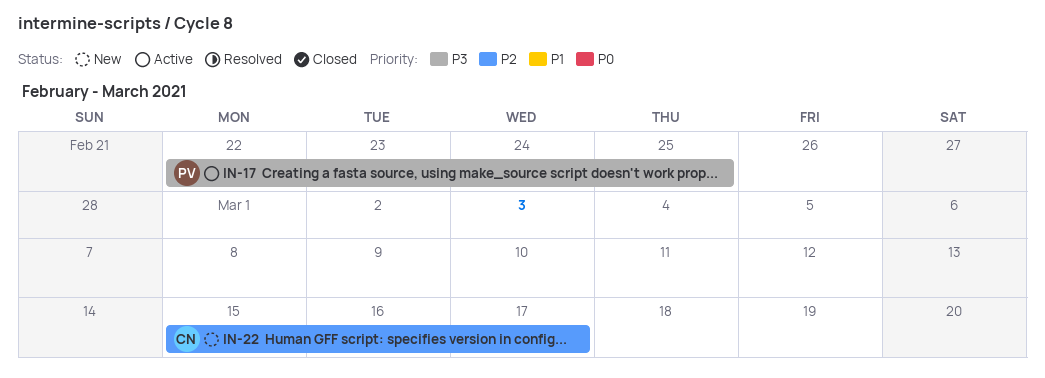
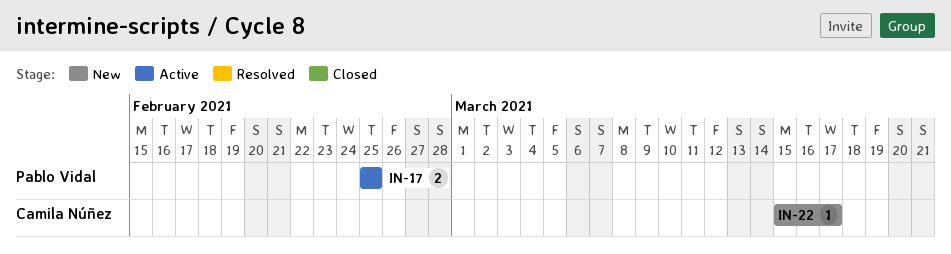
IN-17, start: Feb 22 -> Feb 25

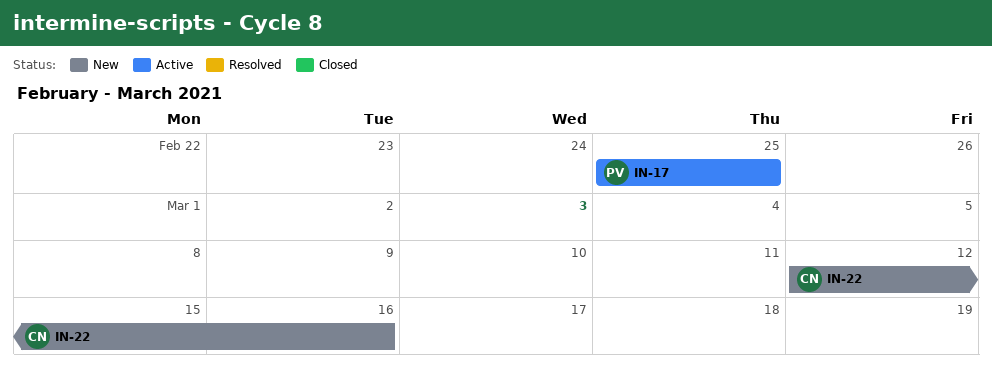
IN-22, start: Mar 15 -> Mar 12
IN-22, due: Mar 17 -> Mar 16

